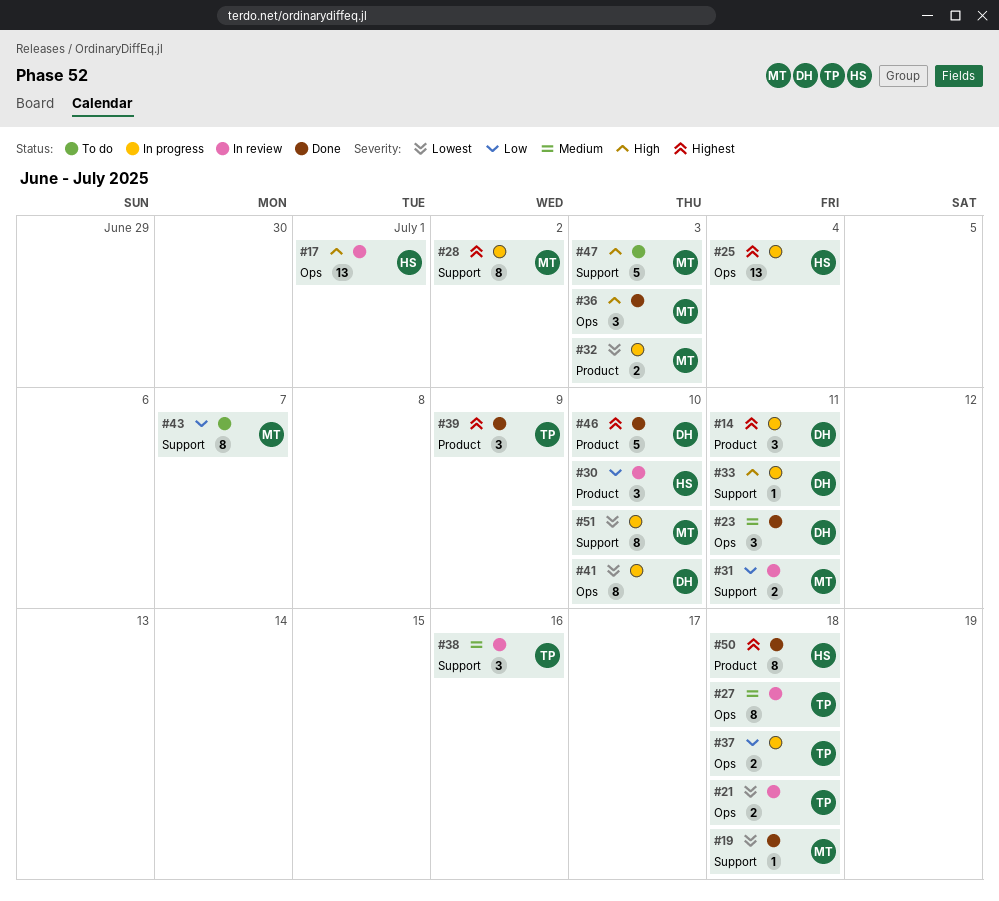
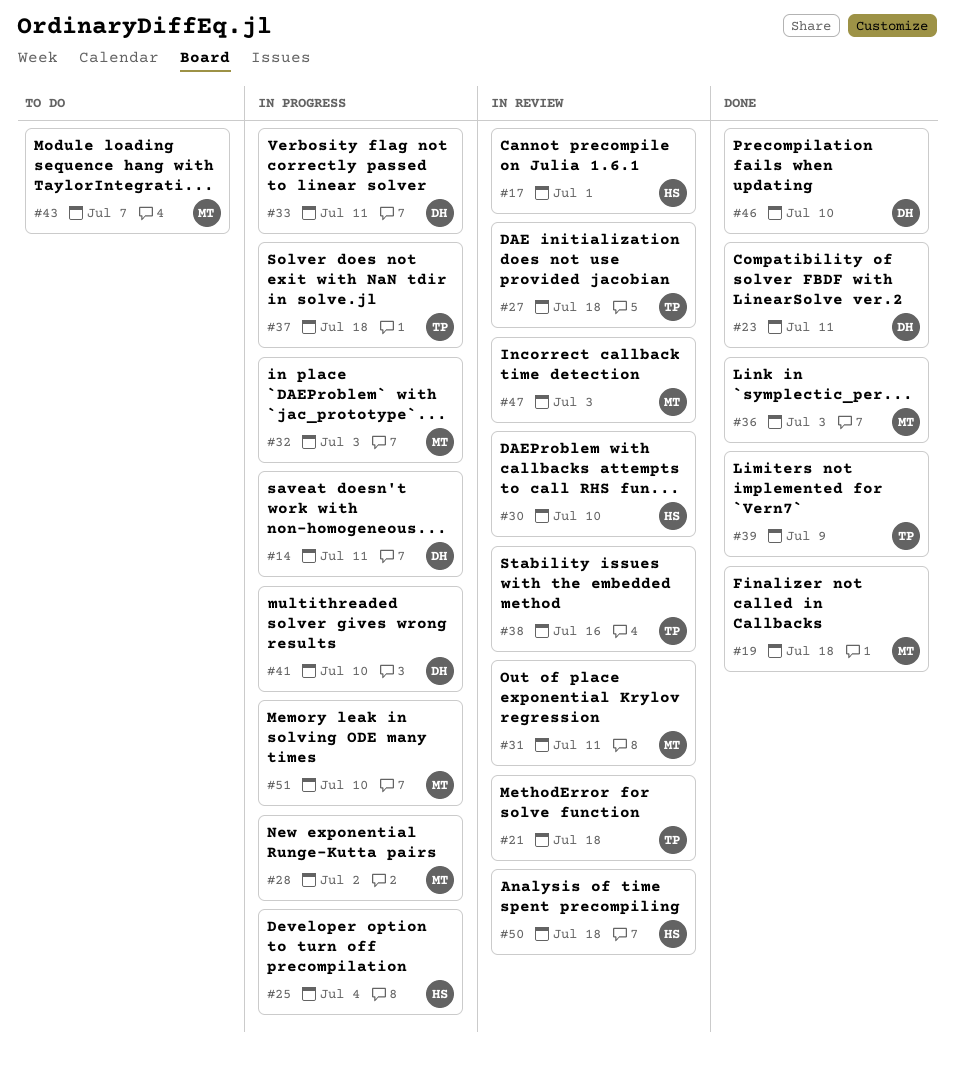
#47, status: To do -> In review
#50, status: Done -> In review

